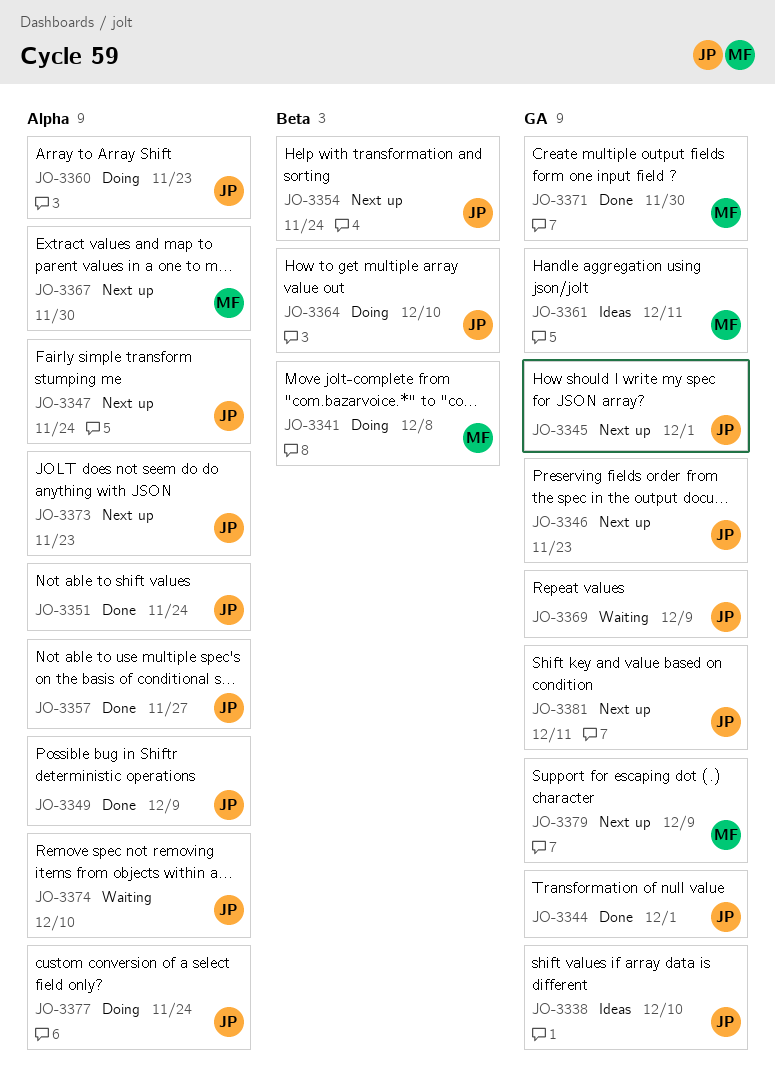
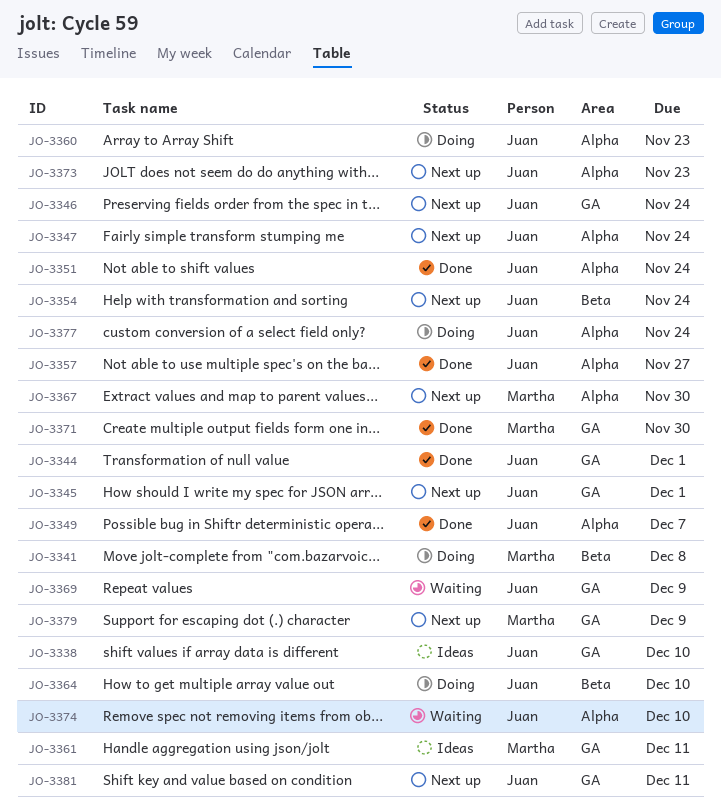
JO-3346, due: Nov 23 -> Nov 24
JO-3349, due: Dec 9 -> Dec 7

